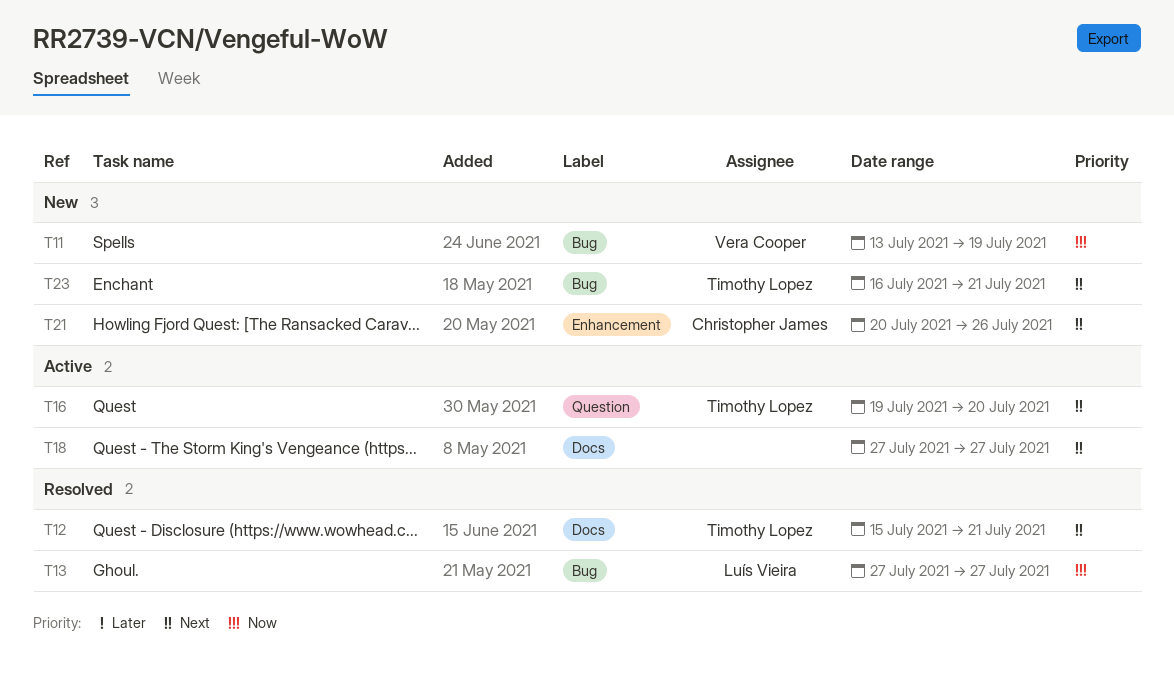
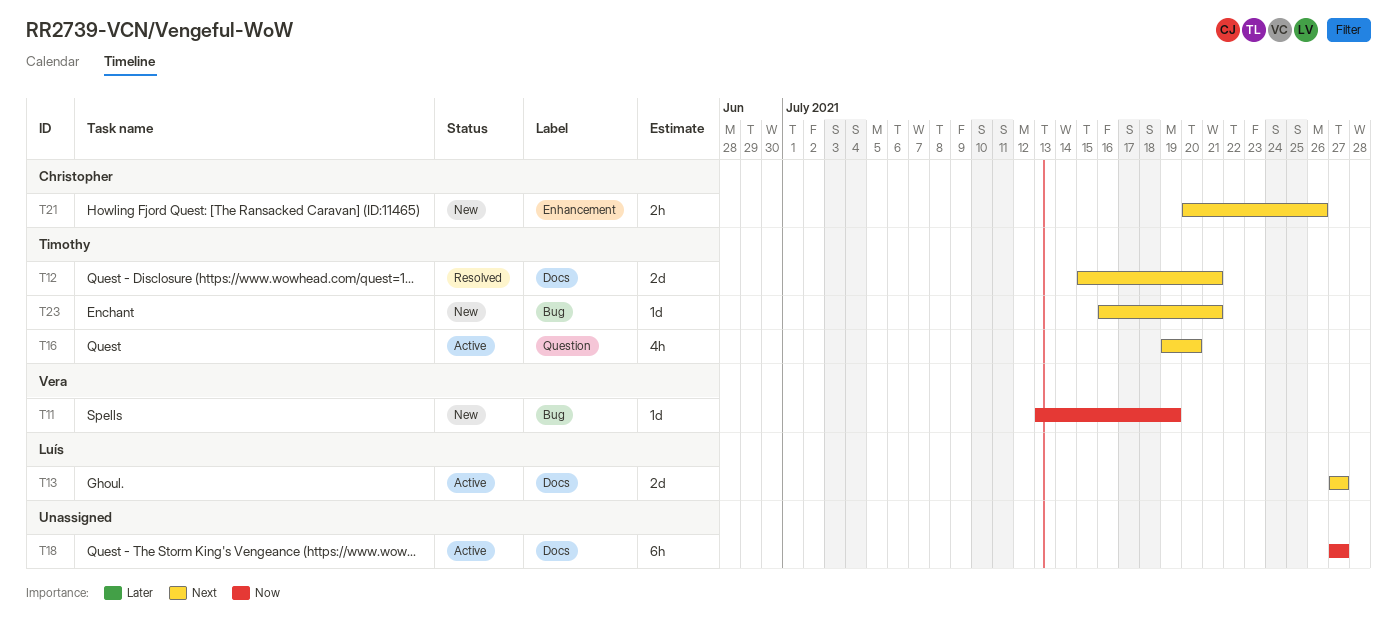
T13, status: Resolved -> Active
T13, priority: Now -> Next
T13, label: Bug -> Docs
T18, priority: Next -> Now

